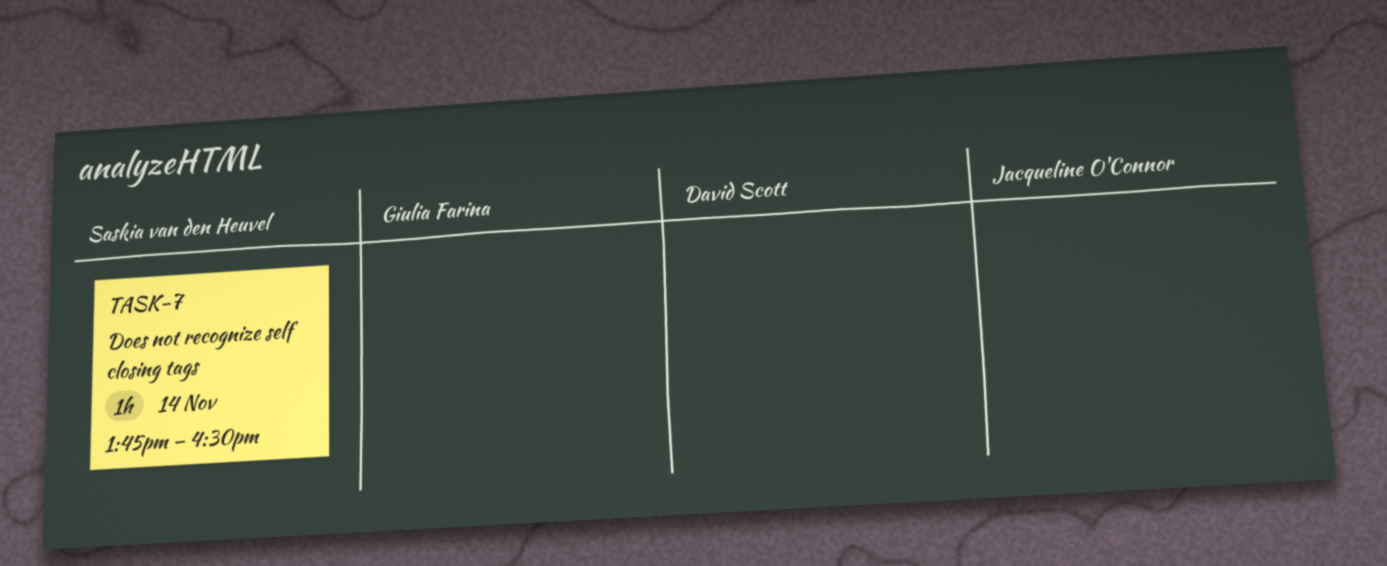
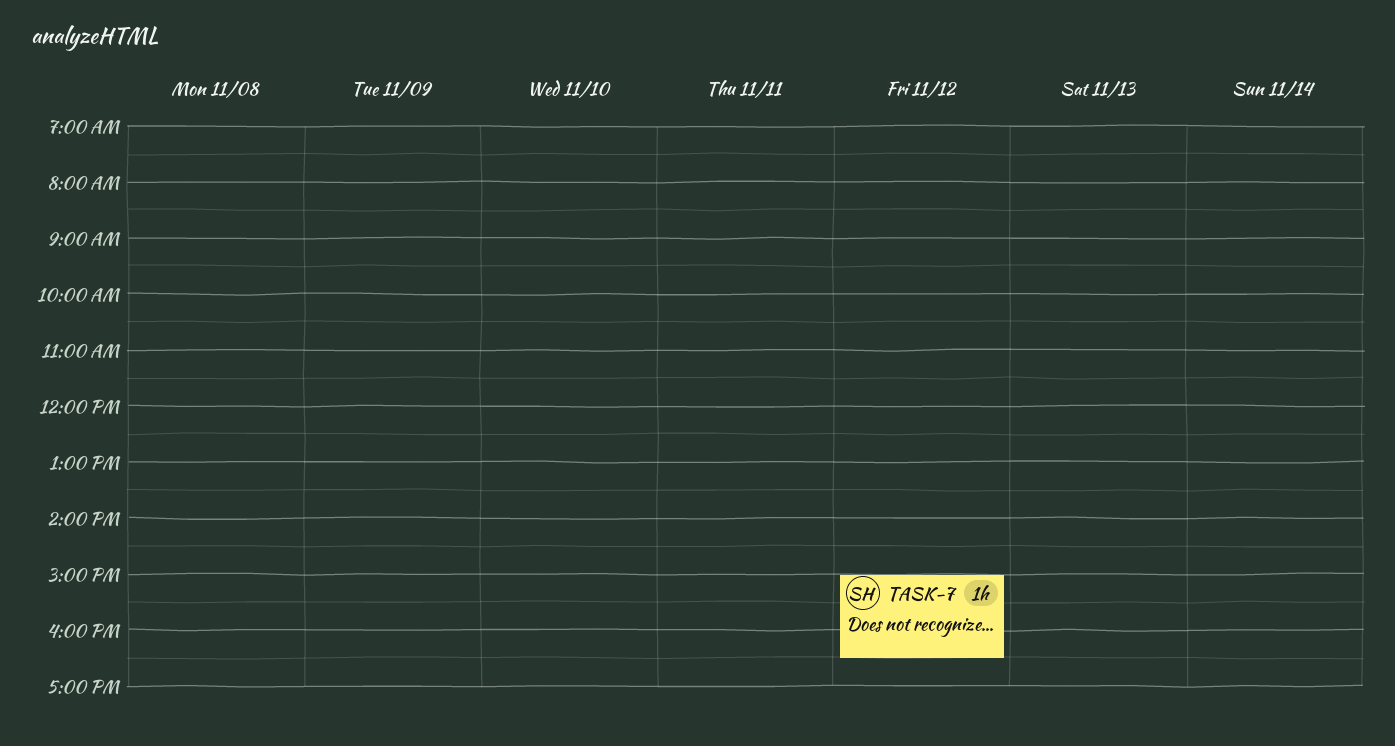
TASK-7, day: Nov 14 -> Nov 12
TASK-7, begins: 13:45 -> 15:00

